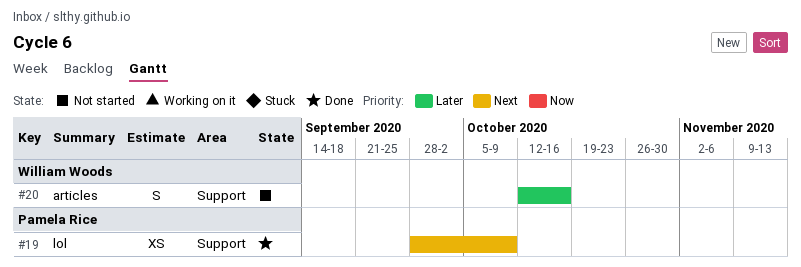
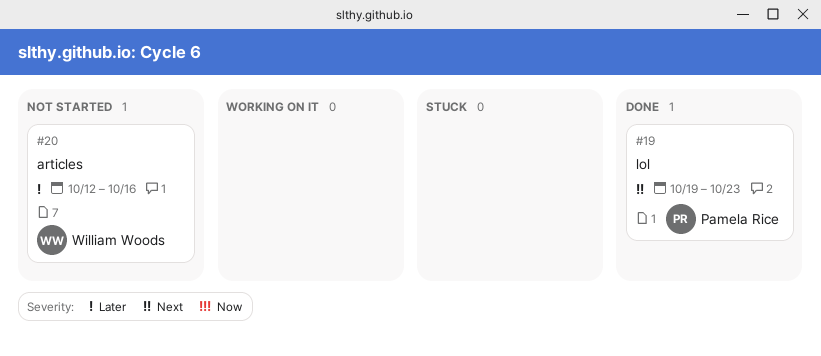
#19, start: Sep 28 -> Oct 19
#19, due: Oct 9 -> Oct 23

